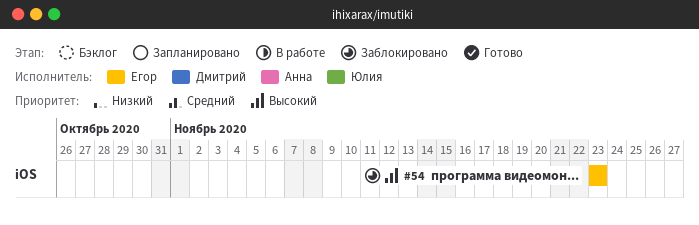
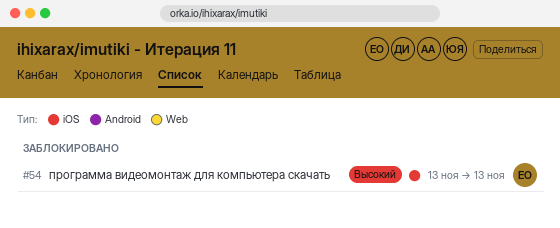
#54, start: Nov 23 -> Nov 13
#54, due: Nov 23 -> Nov 13

